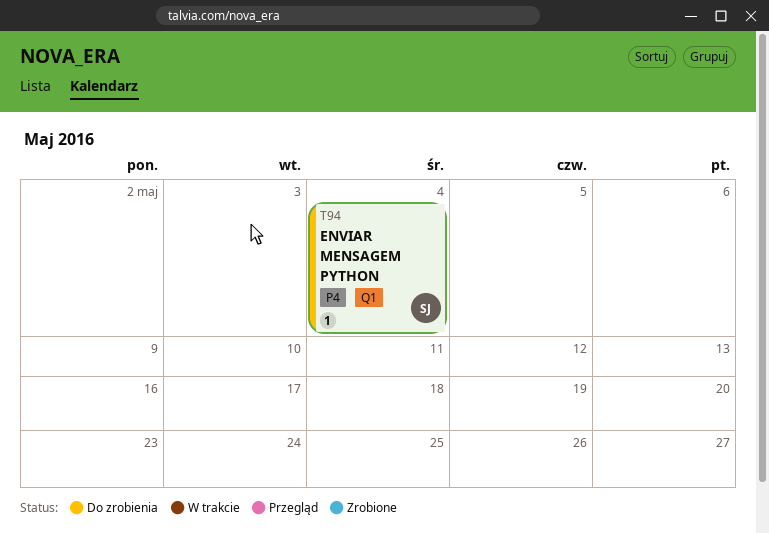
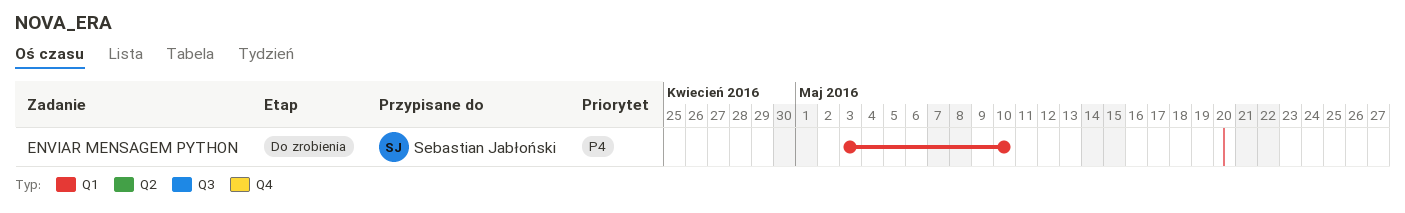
ENVIAR MENSAGEM PYTHON, due: May 4 -> May 10

